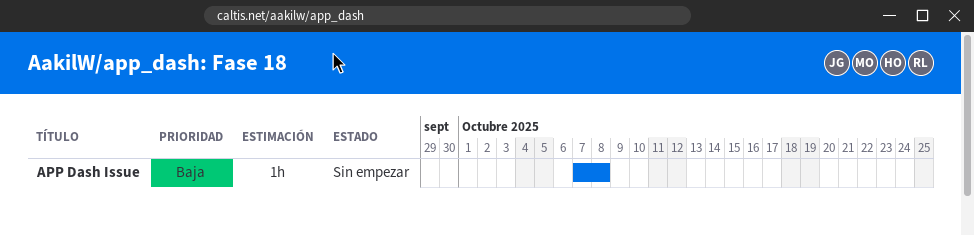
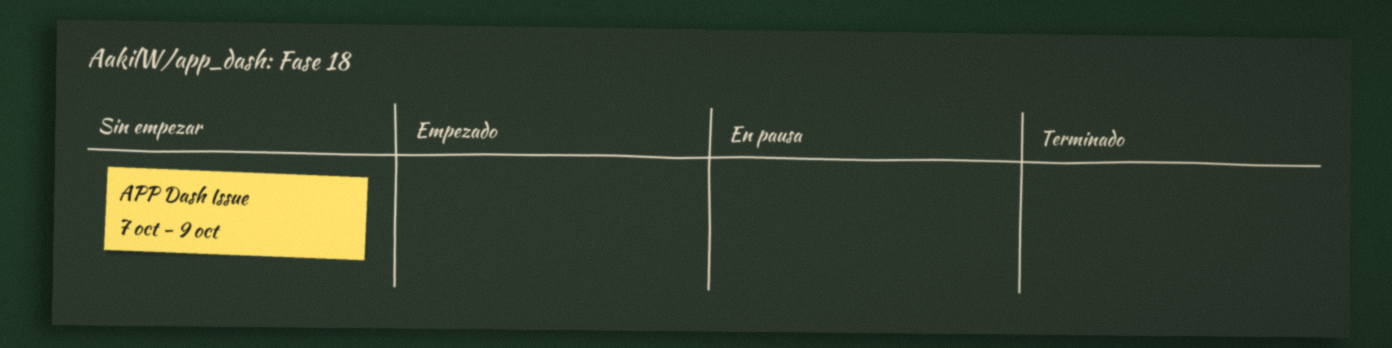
APP Dash Issue, due: Oct 8 -> Oct 9

